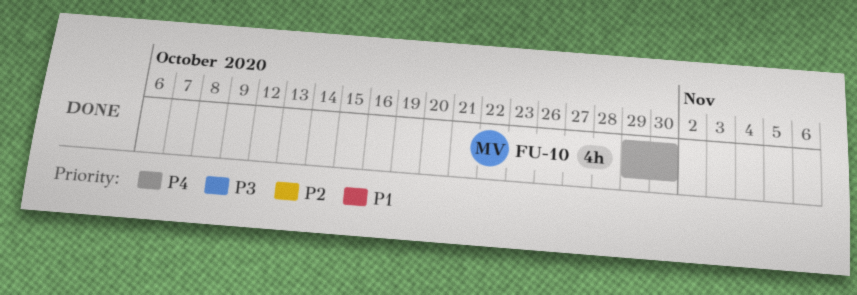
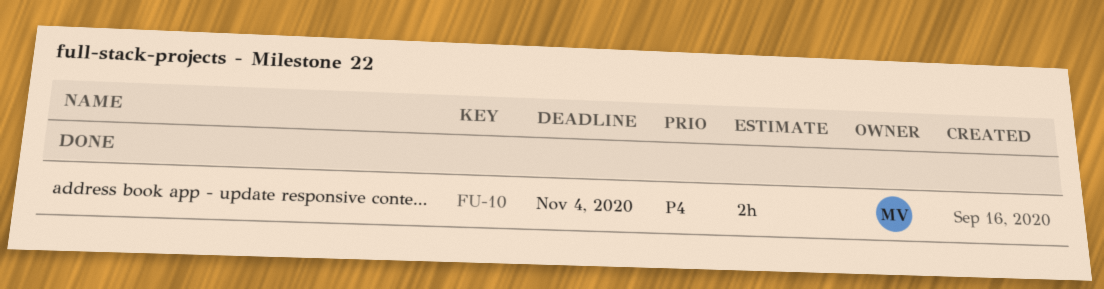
FU-10, estimate: 4h -> 2h
FU-10, due: Oct 30 -> Nov 4

